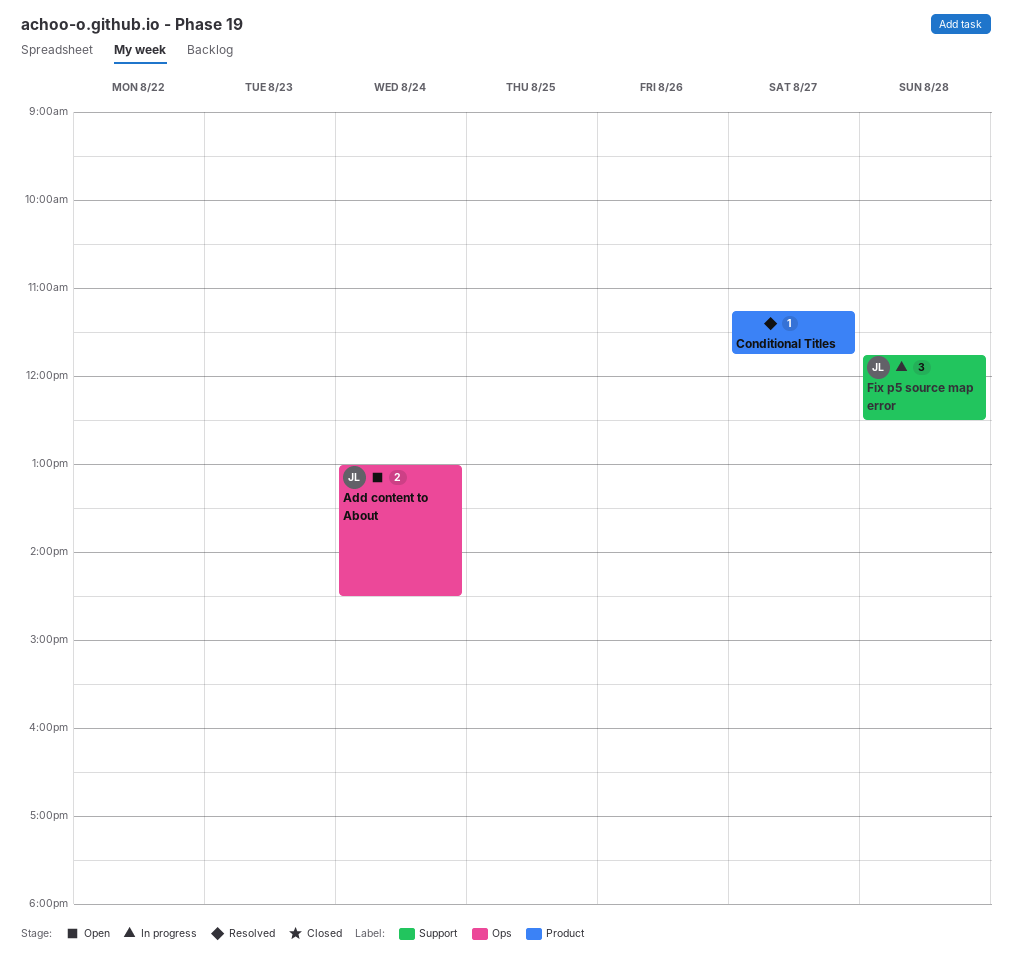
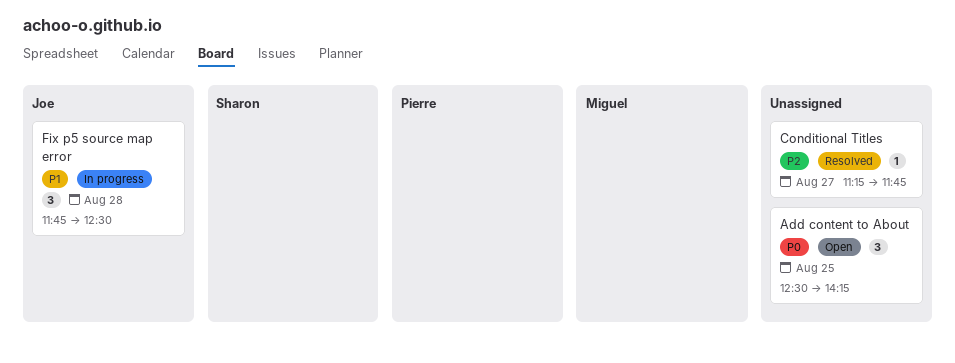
Add content to About, owner: Joe -> none
Add content to About, estimate: 2 -> 3
Add content to About, day: Aug 24 -> Aug 25
Add content to About, begins: 13:00 -> 12:30
Add content to About, ends: 14:30 -> 14:15

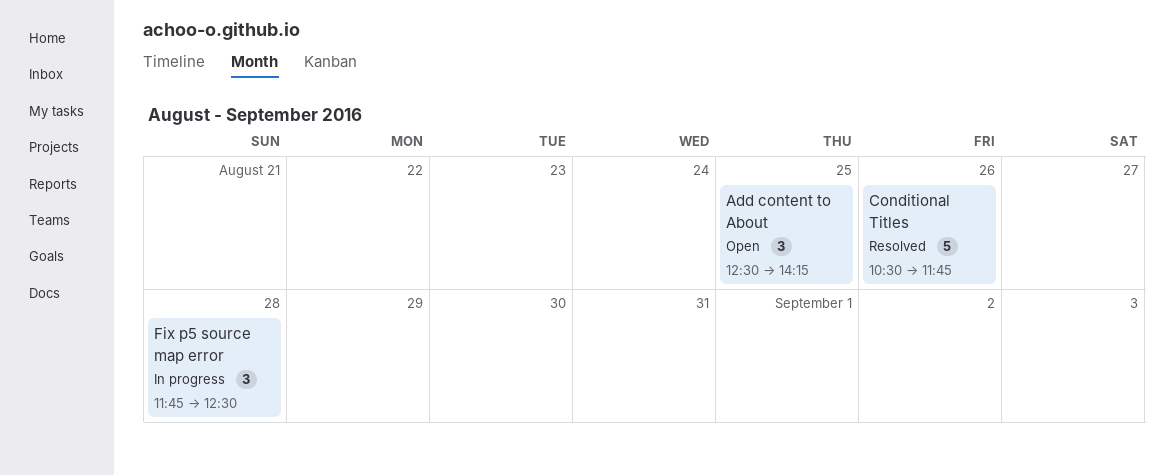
Conditional Titles, estimate: 1 -> 5
Conditional Titles, day: Aug 27 -> Aug 26
Conditional Titles, begins: 11:15 -> 10:30

